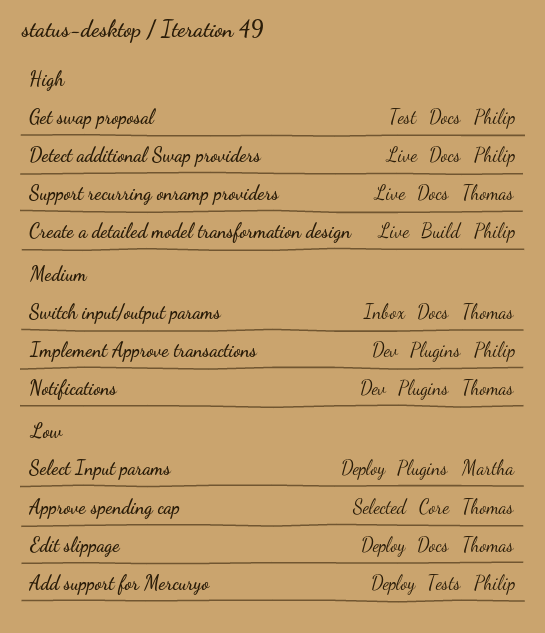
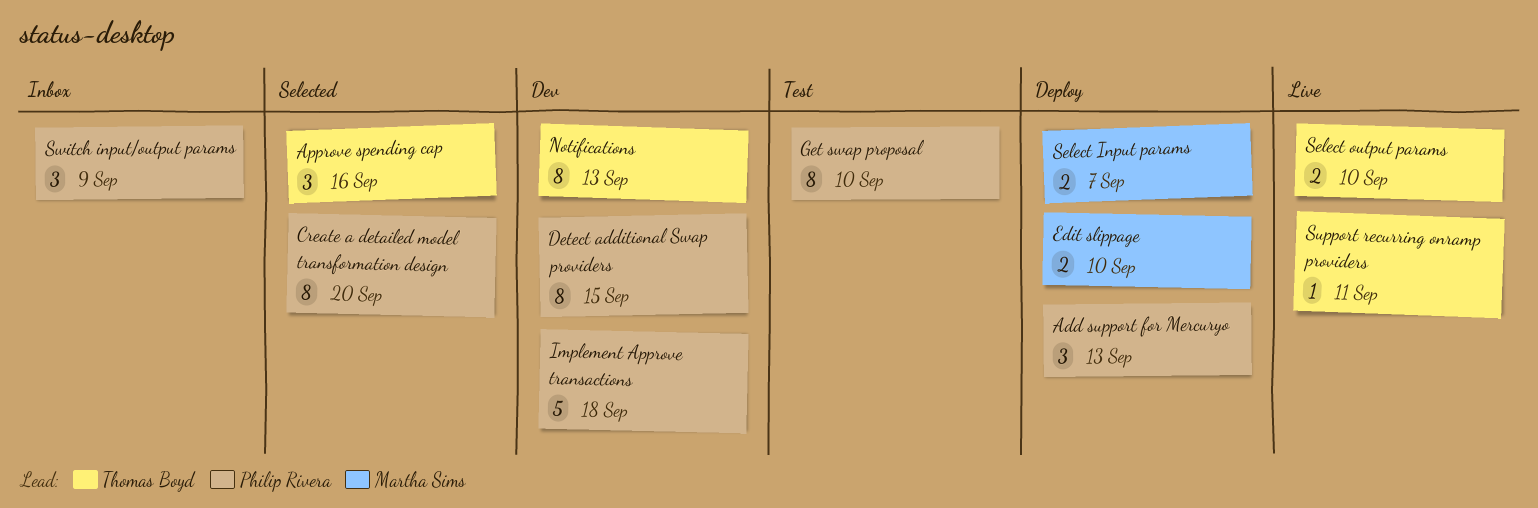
Create a detailed model transformation design, status: Live -> Selected
Detect additional Swap providers, status: Live -> Dev
Edit slippage, owner: Thomas Boyd -> Martha Sims
Select output params: none -> present
Switch input/output params, owner: Thomas Boyd -> Philip Rivera

